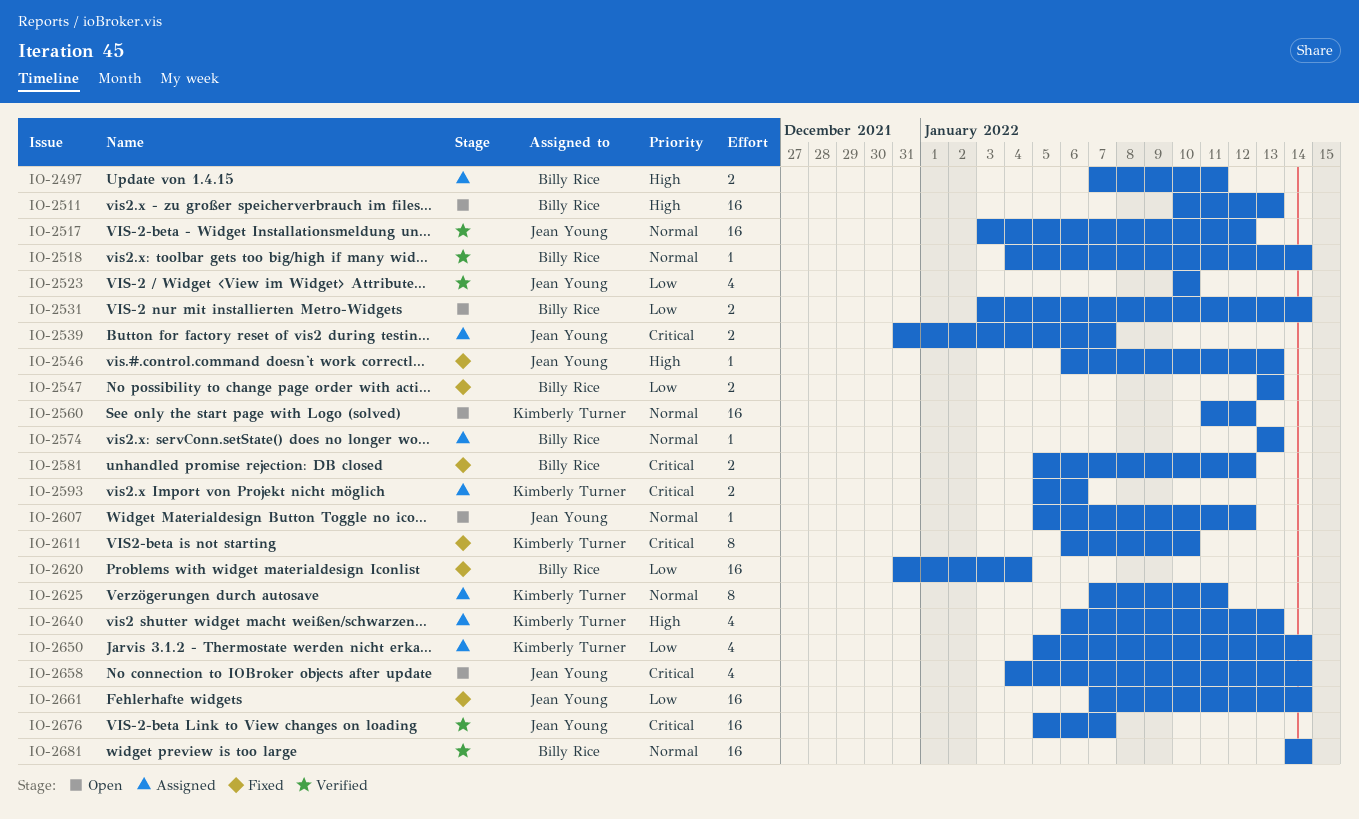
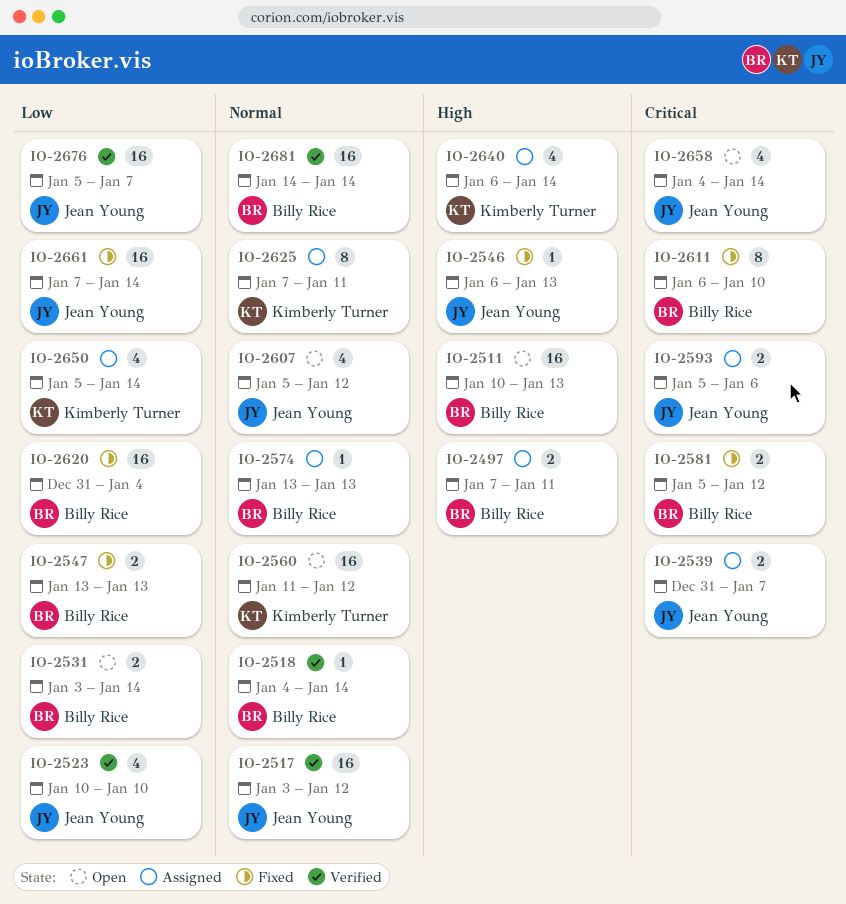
IO-2593, owner: Kimberly Turner -> Jean Young
IO-2607, estimate: 1 -> 4
IO-2611, owner: Kimberly Turner -> Billy Rice
IO-2640, due: Jan 13 -> Jan 14
IO-2676, priority: Critical -> Low

